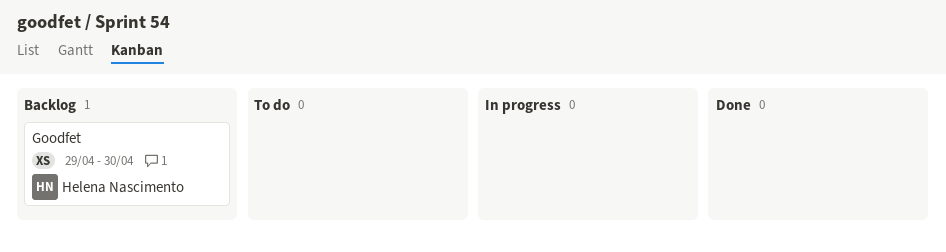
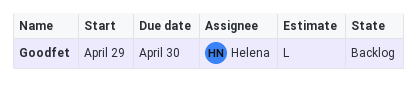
Goodfet, estimate: XS -> L

